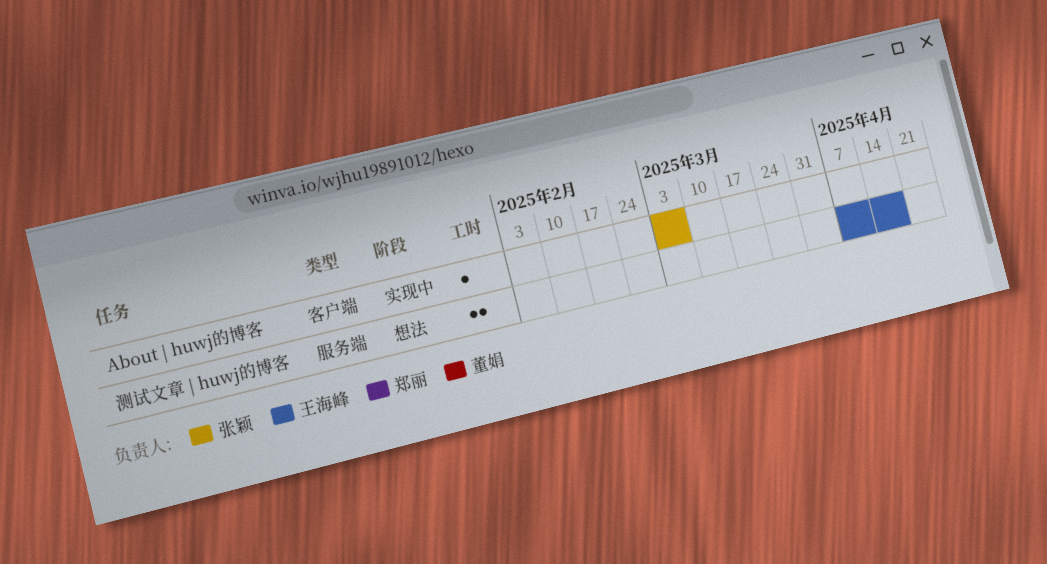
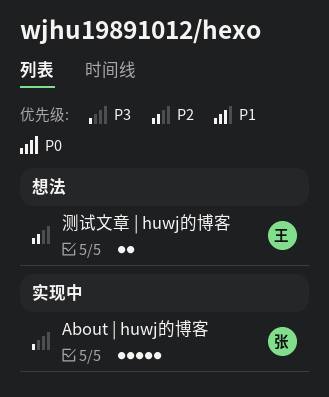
About | huwj的博客, estimate: 1 -> 5

